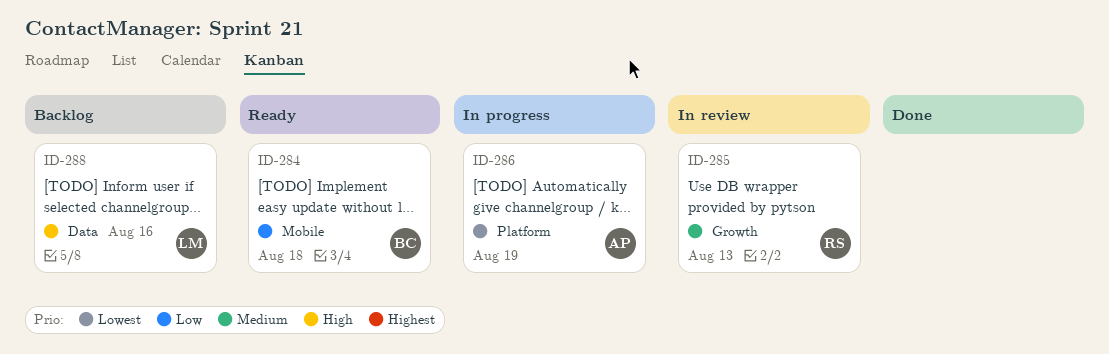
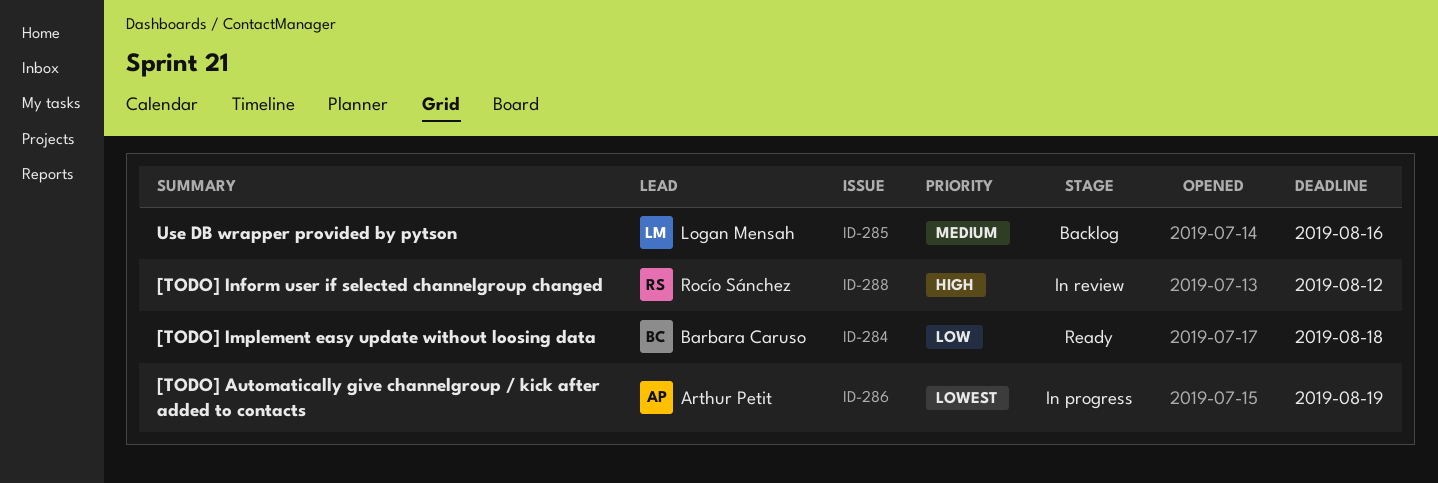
ID-285, status: In review -> Backlog
ID-285, owner: Rocío Sánchez -> Logan Mensah
ID-285, due: Aug 13 -> Aug 16
ID-288, status: Backlog -> In review
ID-288, owner: Logan Mensah -> Rocío Sánchez
ID-288, due: Aug 16 -> Aug 12

